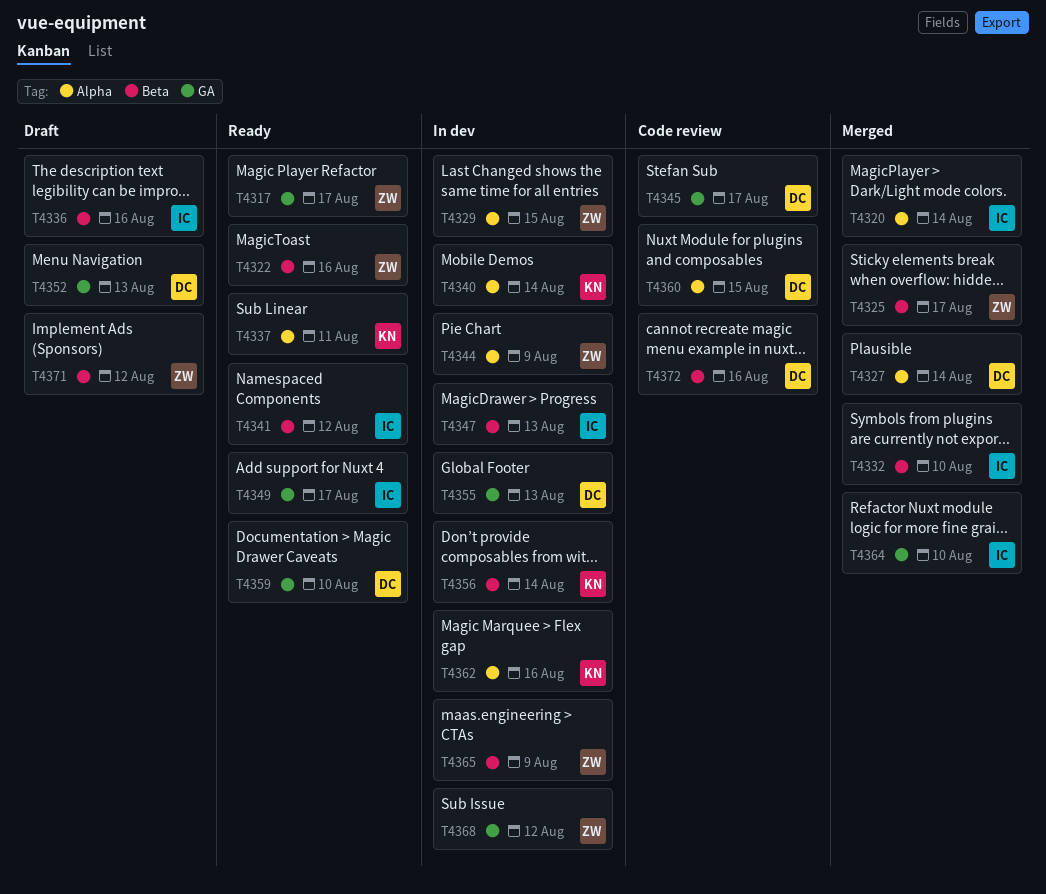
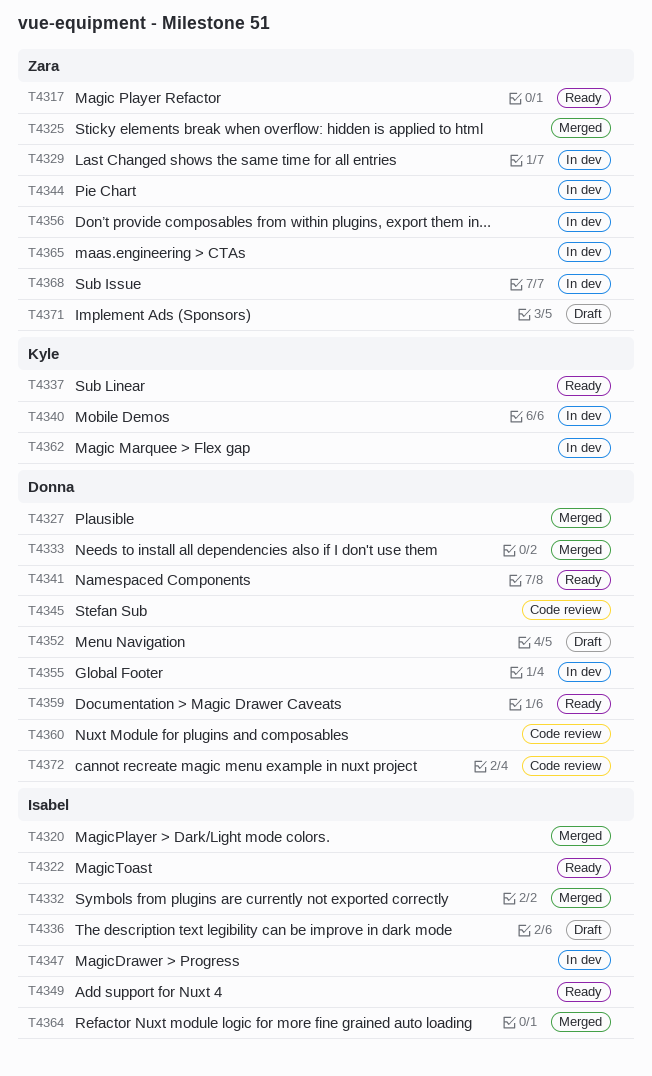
T4322, owner: Zara -> Isabel
T4333: none -> present
T4341, owner: Isabel -> Donna
T4356, owner: Kyle -> Zara

